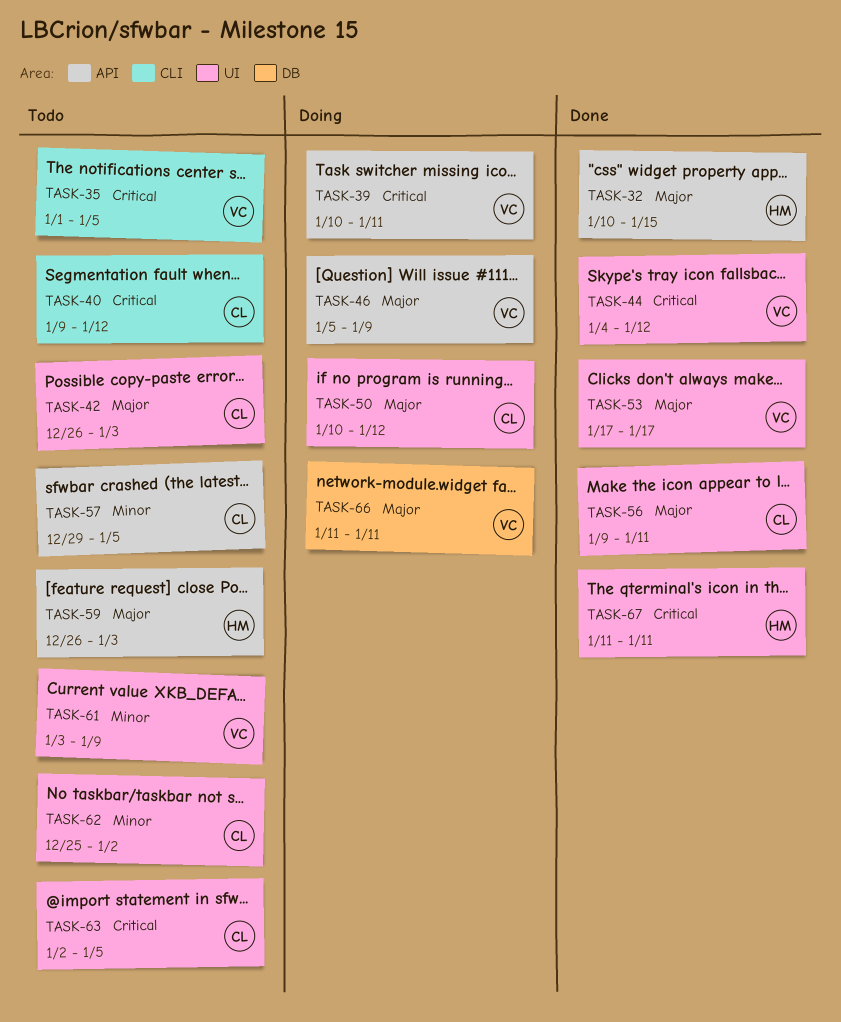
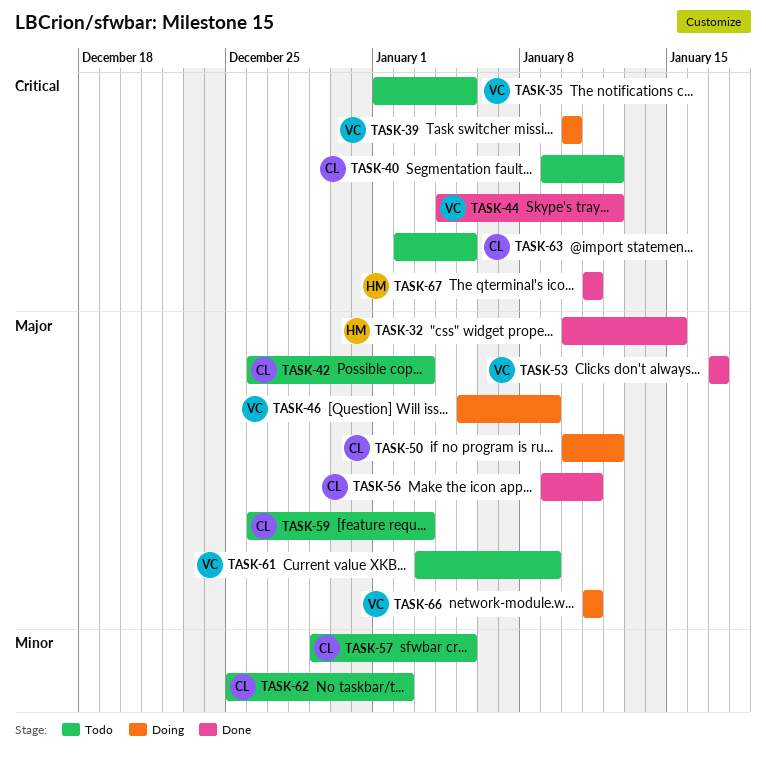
TASK-39, due: Jan 11 -> Jan 10
TASK-59, owner: HM -> CL
TASK-61, priority: Minor -> Major

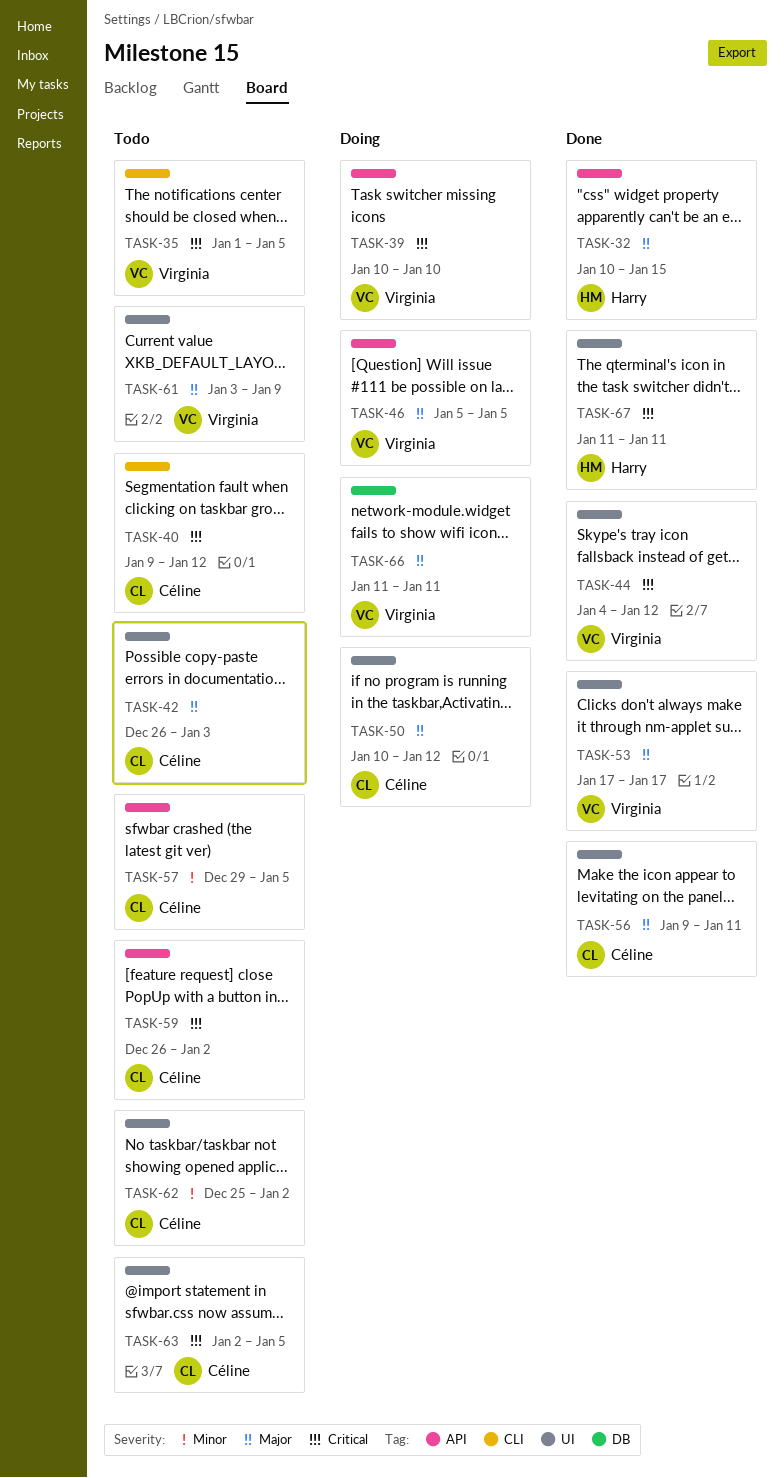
TASK-46, due: Jan 9 -> Jan 5
TASK-59, priority: Major -> Critical
TASK-59, due: Jan 3 -> Jan 2

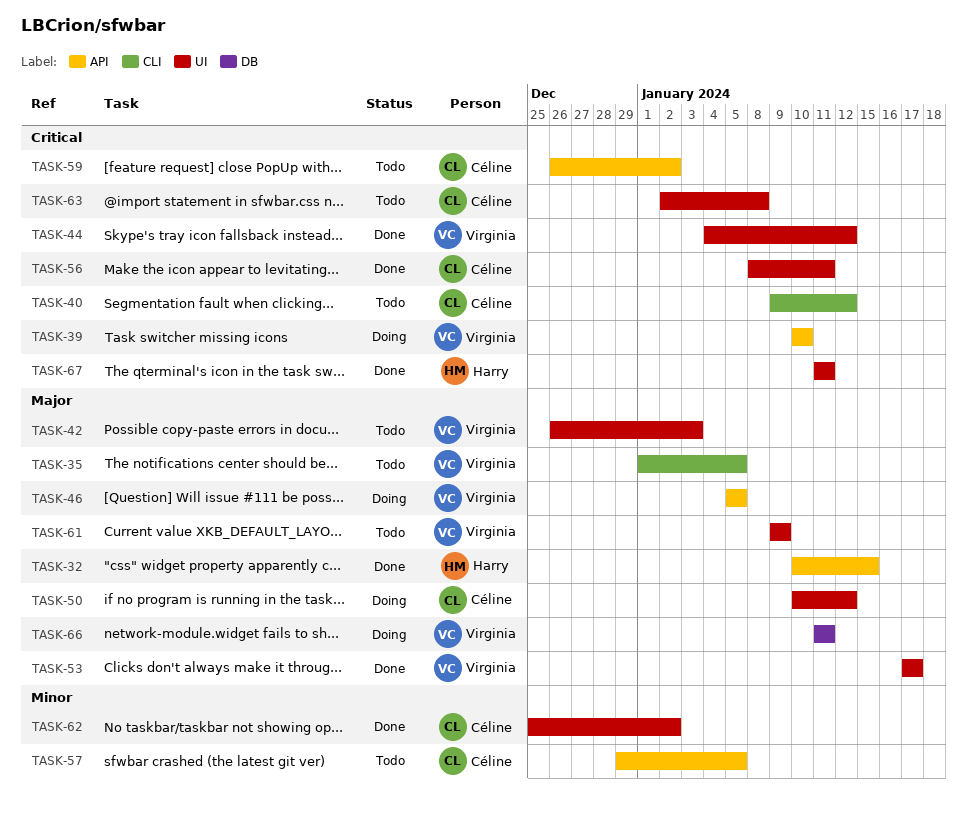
TASK-35, priority: Critical -> Major
TASK-42, owner: Céline -> Virginia
TASK-56, priority: Major -> Critical
TASK-56, start: Jan 9 -> Jan 8
TASK-61, start: Jan 3 -> Jan 9
TASK-62, status: Todo -> Done
TASK-63, due: Jan 5 -> Jan 8

